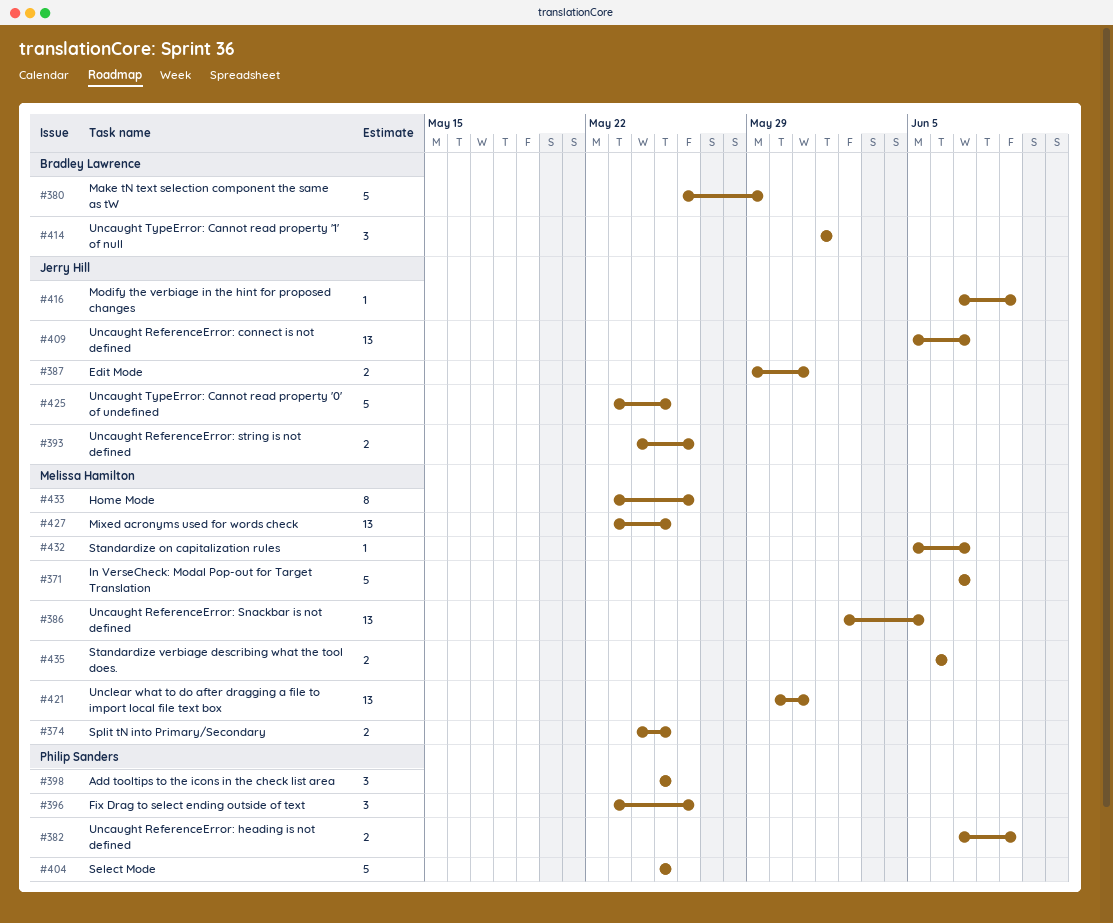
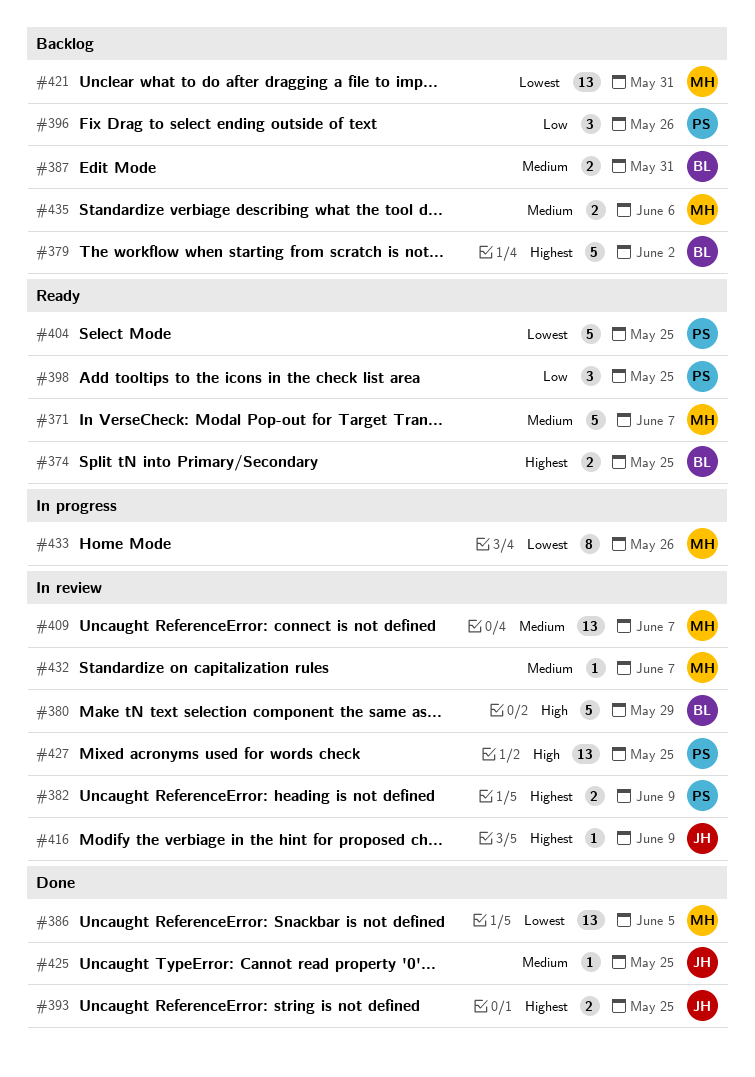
#374, owner: Melissa Hamilton -> Bradley Lawrence
#379: none -> present
#387, owner: Jerry Hill -> Bradley Lawrence
#393, due: May 26 -> May 25
#409, owner: Jerry Hill -> Melissa Hamilton
#414: present -> none
#425, estimate: 5 -> 1
#427, owner: Melissa Hamilton -> Philip Sanders

